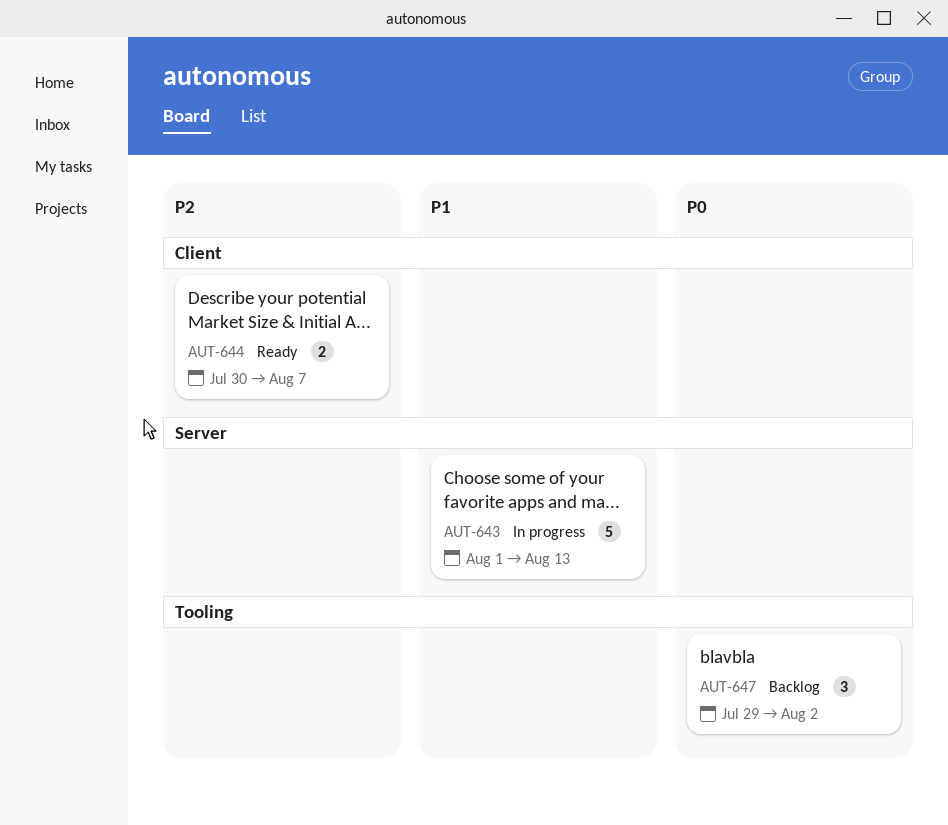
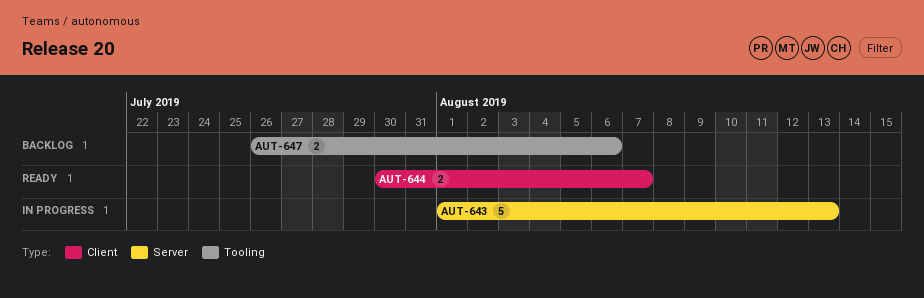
AUT-647, estimate: 3 -> 2
AUT-647, start: Jul 29 -> Jul 26
AUT-647, due: Aug 2 -> Aug 6

